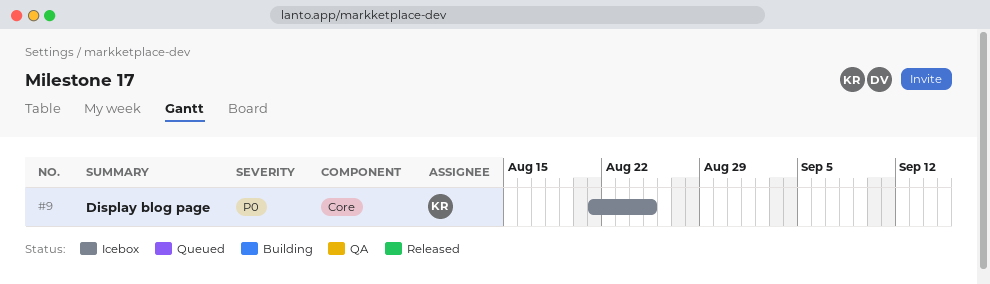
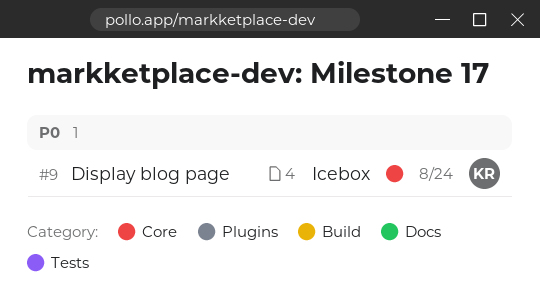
#9, due: Aug 25 -> Aug 24

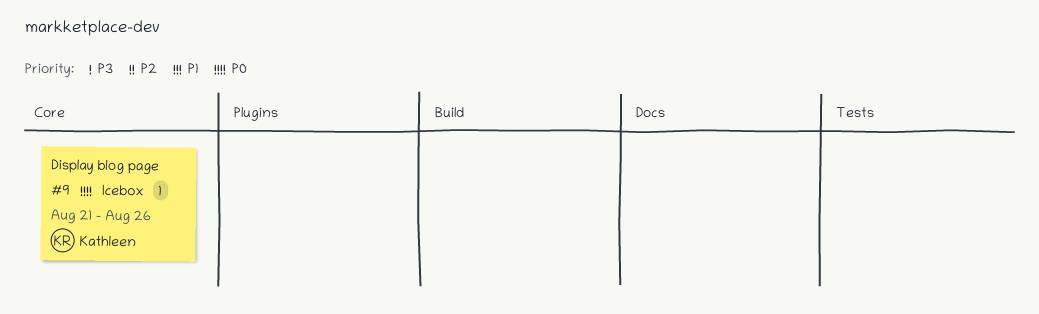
#9, due: Aug 24 -> Aug 26

